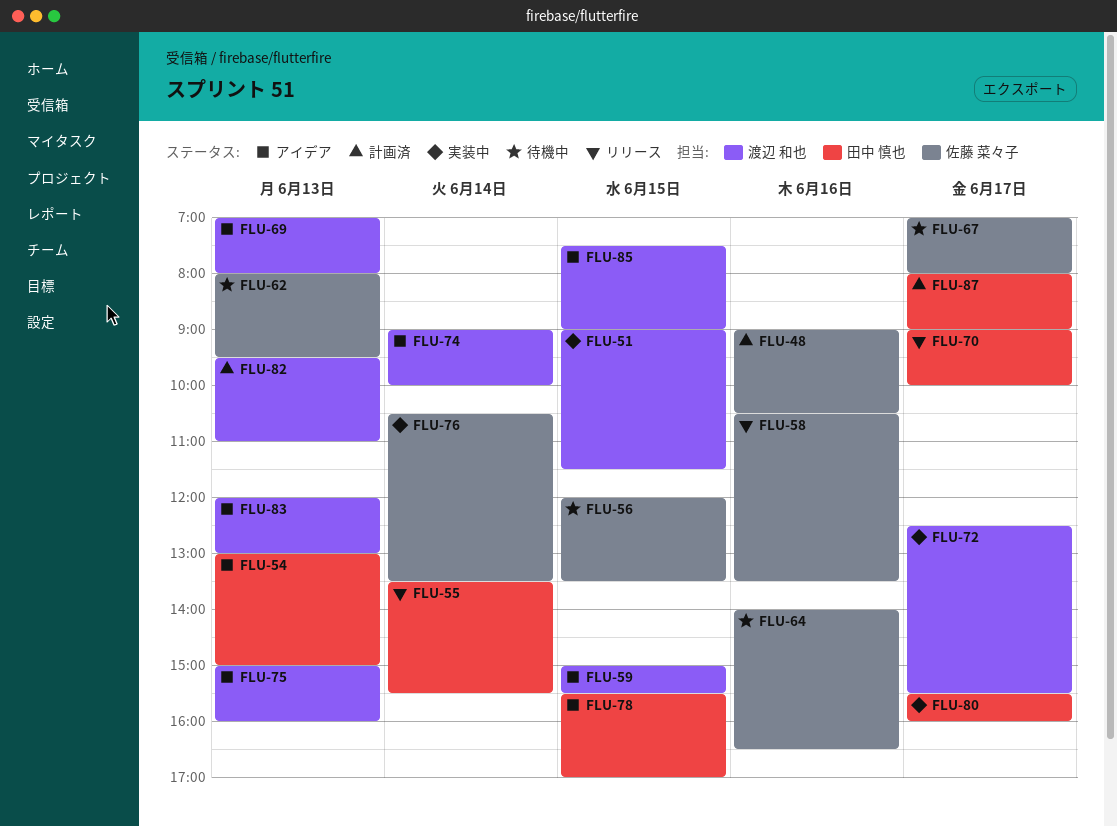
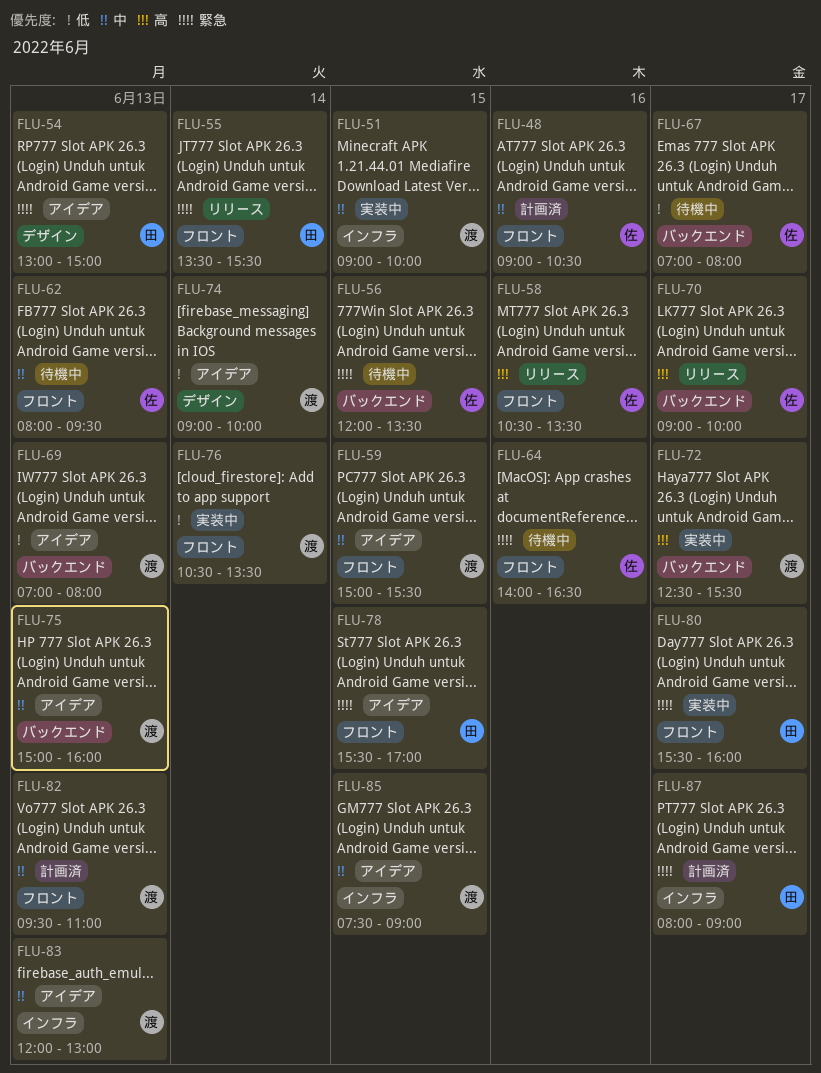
FLU-51, ends: 11:30 -> 10:00
FLU-70, owner: 田中 慎也 -> 佐藤 菜々子
FLU-76, owner: 佐藤 菜々子 -> 渡辺 和也

